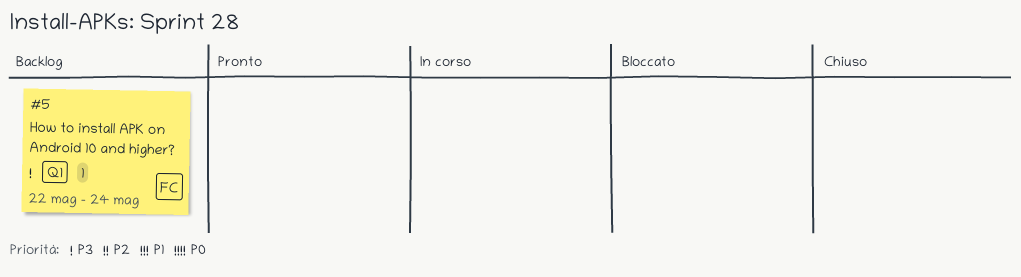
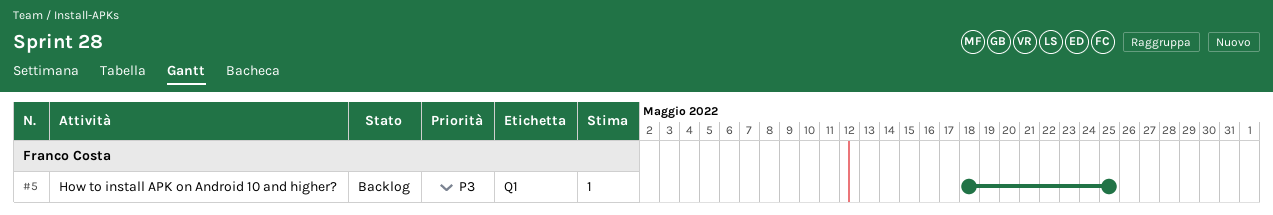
#5, start: May 22 -> May 18
#5, due: May 24 -> May 25

